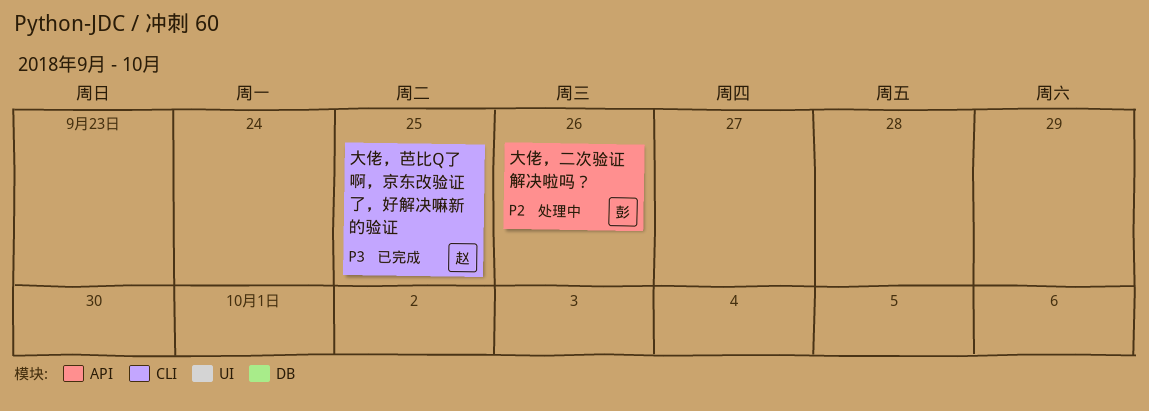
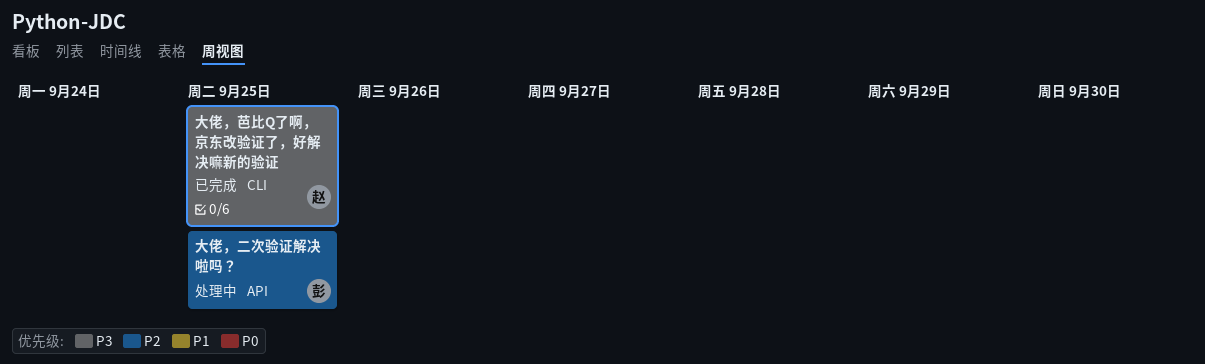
大佬，二次验证解决啦吗？, due: Sep 26 -> Sep 25

